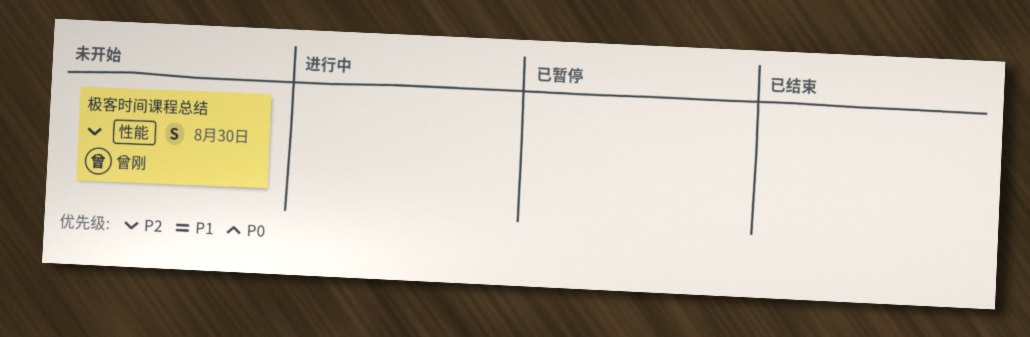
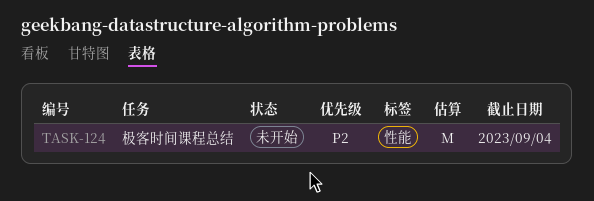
极客时间课程总结, estimate: S -> M
极客时间课程总结, due: Aug 30 -> Sep 4

